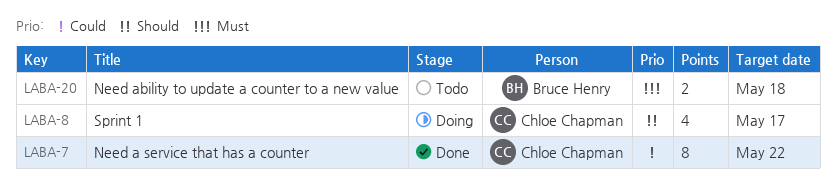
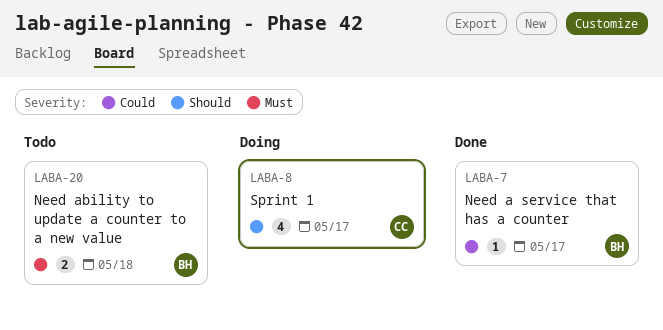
LABA-7, owner: Chloe Chapman -> Bruce Henry
LABA-7, estimate: 8 -> 1
LABA-7, due: May 22 -> May 17

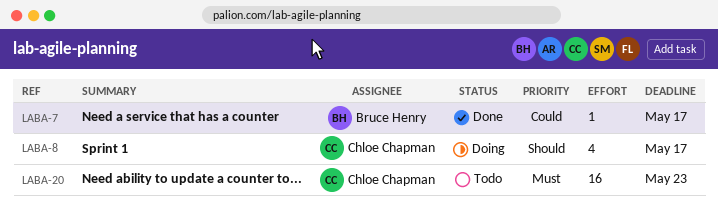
LABA-20, owner: Bruce Henry -> Chloe Chapman
LABA-20, estimate: 2 -> 16
LABA-20, due: May 18 -> May 23

